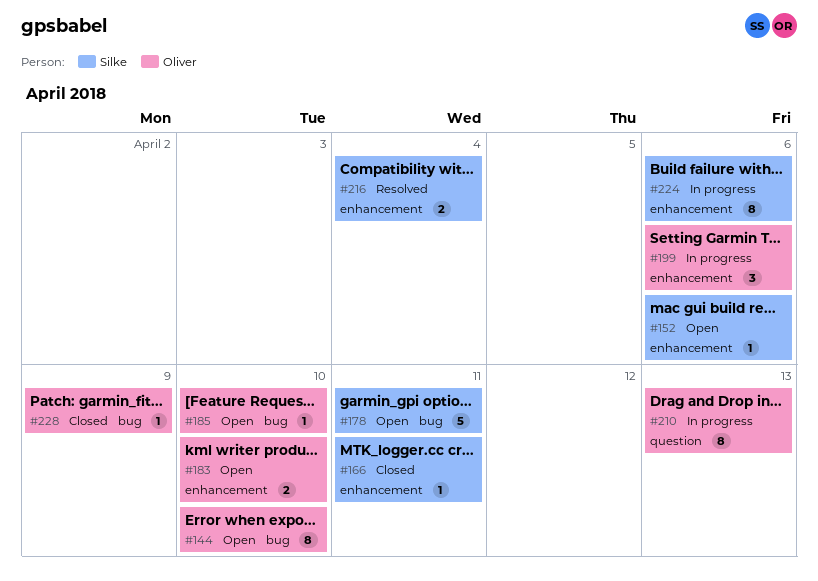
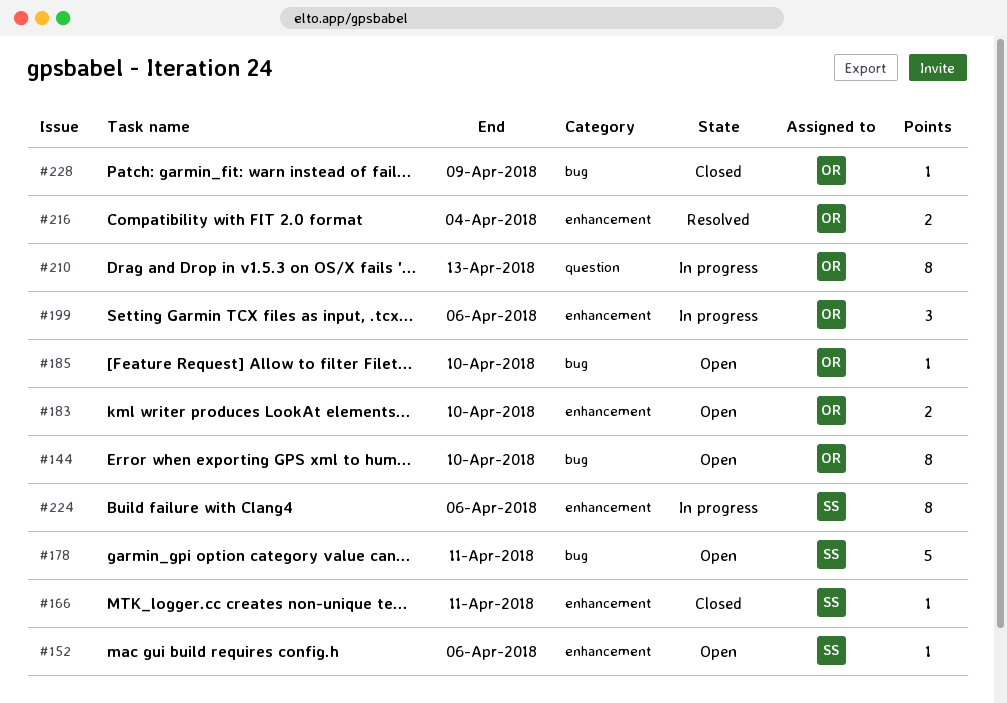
#216, owner: Silke -> Oliver

